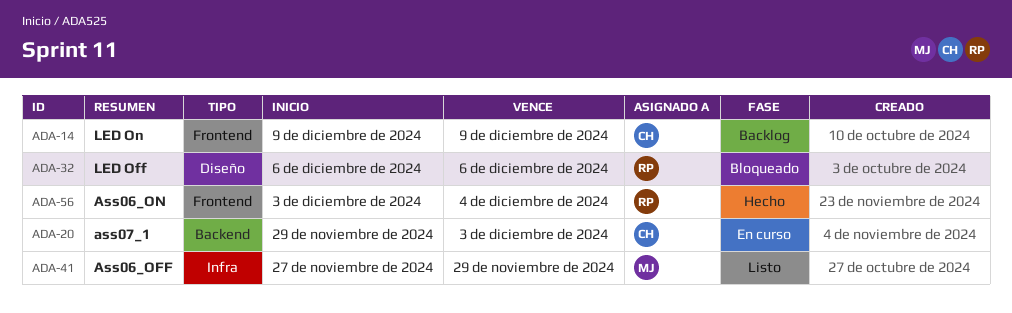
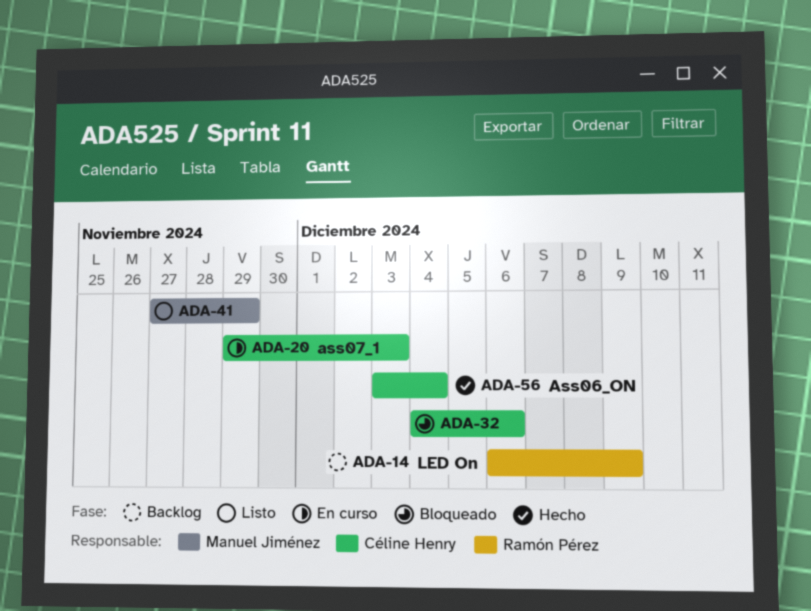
ADA-14, owner: Céline Henry -> Ramón Pérez
ADA-14, start: Dec 9 -> Dec 6
ADA-32, owner: Ramón Pérez -> Céline Henry
ADA-32, start: Dec 6 -> Dec 4
ADA-56, owner: Ramón Pérez -> Céline Henry

